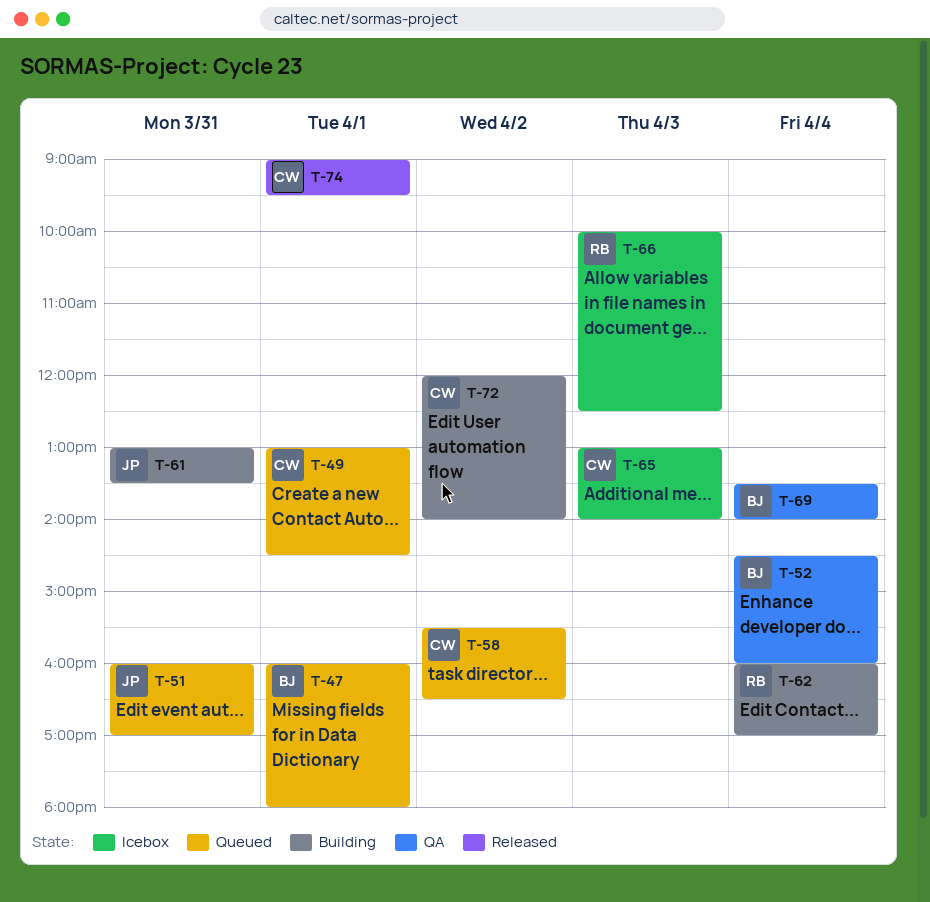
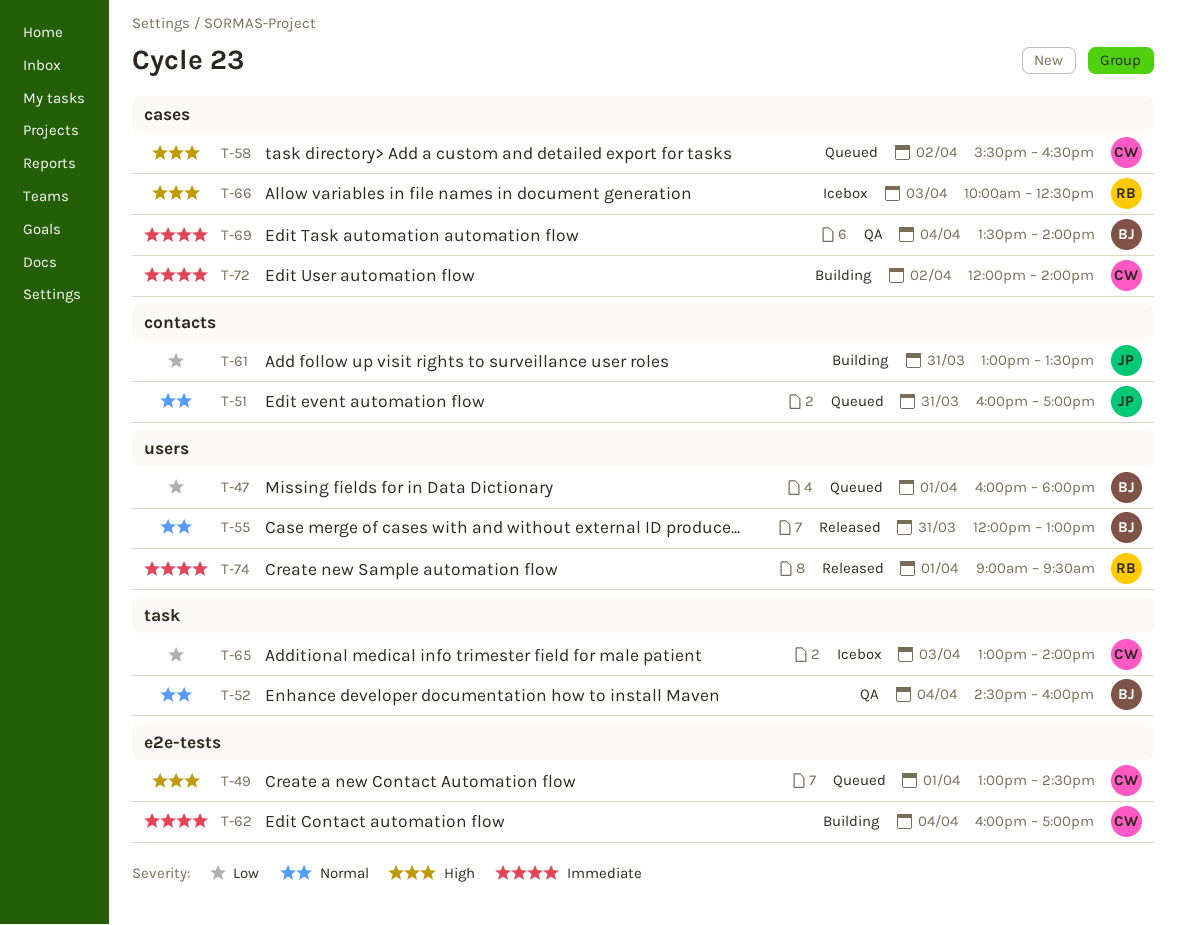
T-55: none -> present
T-62, owner: RB -> CW
T-74, owner: CW -> RB

